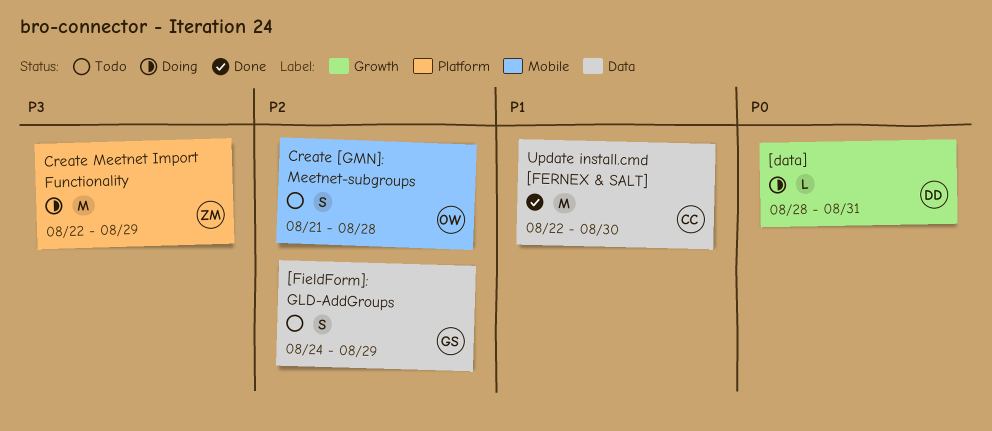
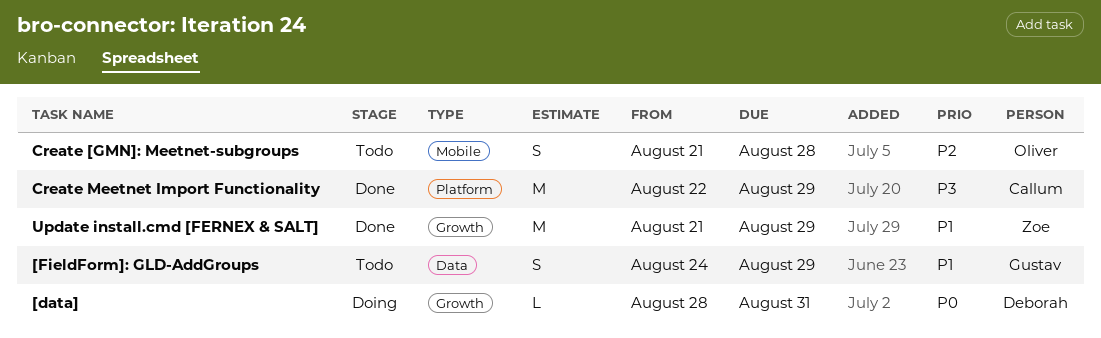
[FieldForm]: GLD-AddGroups, priority: P2 -> P1
Create Meetnet Import Functionality, status: Doing -> Done
Create Meetnet Import Functionality, owner: Zoe -> Callum
Update install.cmd [FERNEX & SALT], owner: Callum -> Zoe
Update install.cmd [FERNEX & SALT], label: Data -> Growth
Update install.cmd [FERNEX & SALT], start: Aug 22 -> Aug 21
Update install.cmd [FERNEX & SALT], due: Aug 30 -> Aug 29

